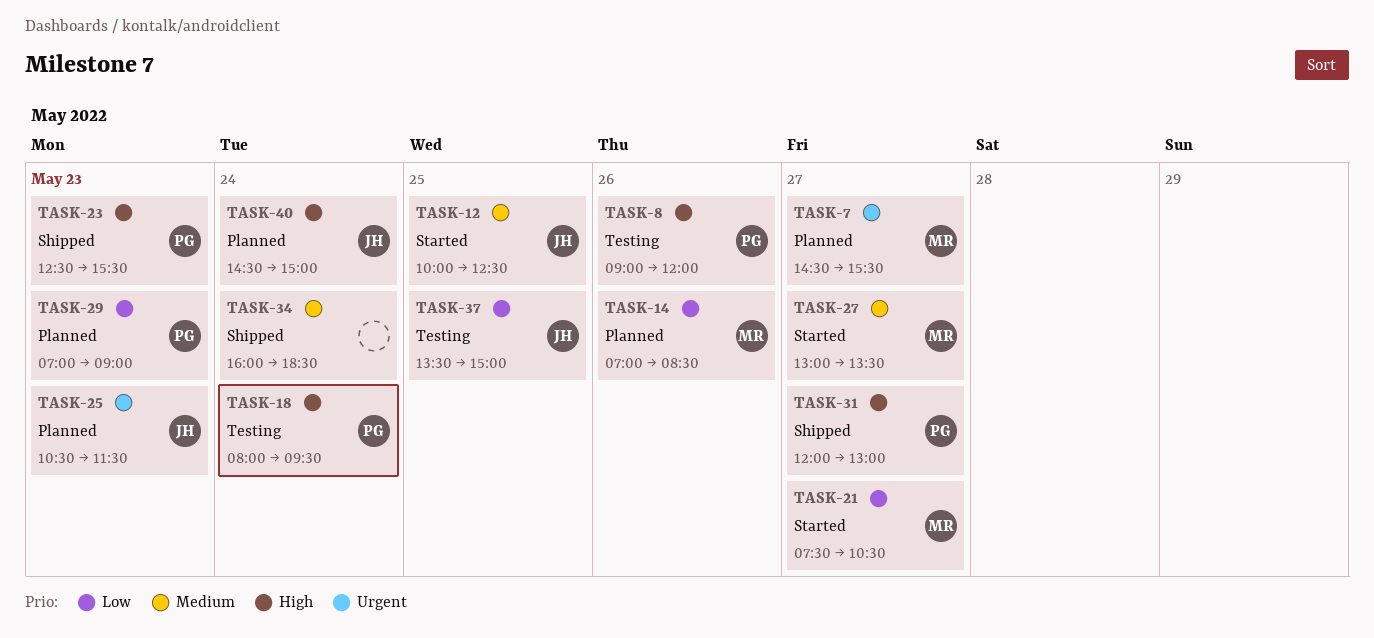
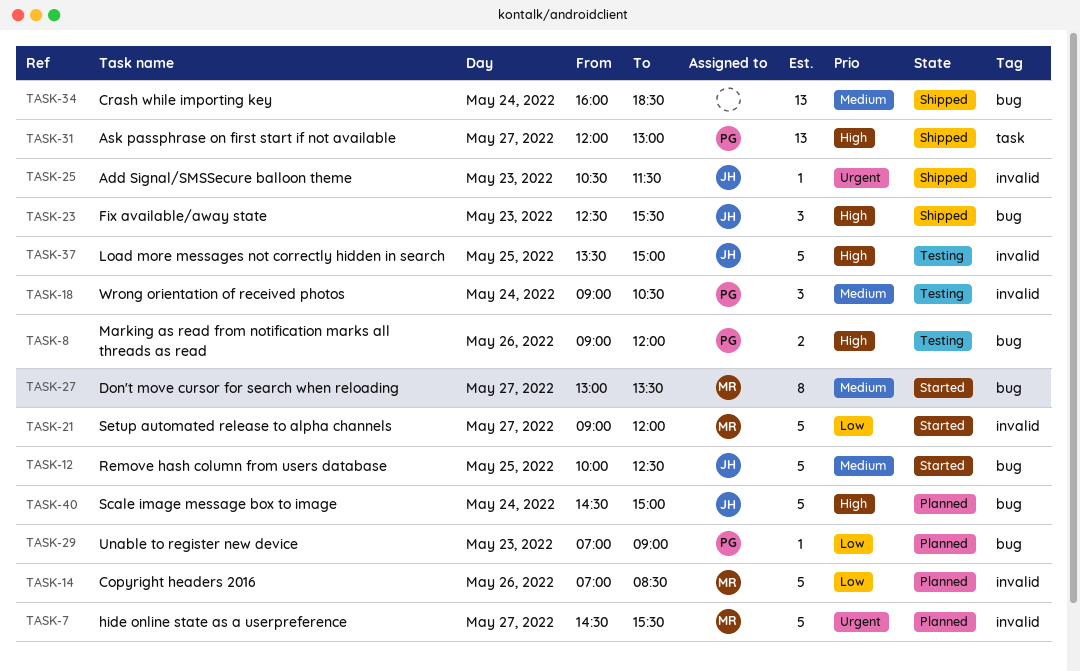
TASK-18, priority: High -> Medium
TASK-18, begins: 08:00 -> 09:00
TASK-18, ends: 09:30 -> 10:30
TASK-21, begins: 07:30 -> 09:00
TASK-21, ends: 10:30 -> 12:00
TASK-23, owner: PG -> JH
TASK-25, status: Planned -> Shipped
TASK-37, priority: Low -> High

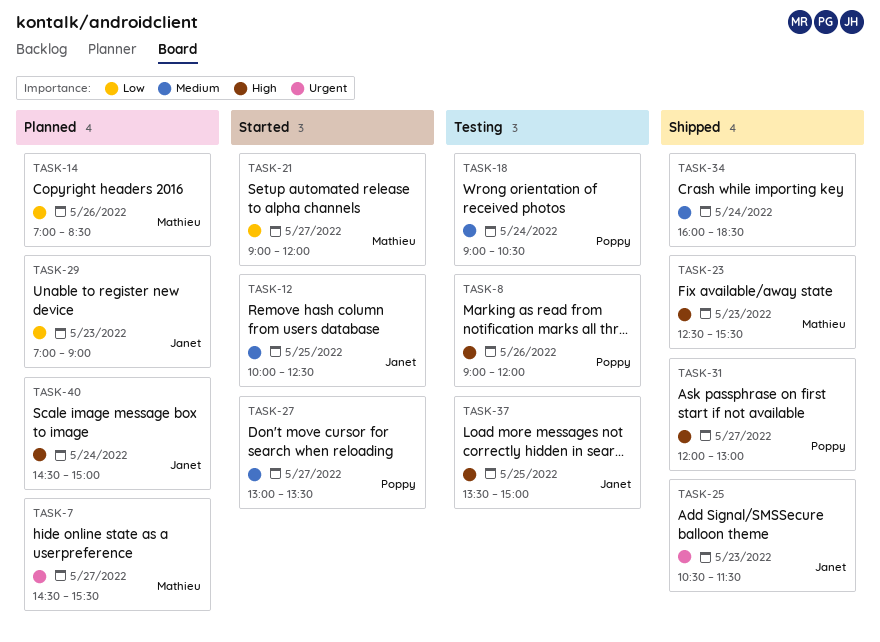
TASK-23, owner: Janet -> Mathieu
TASK-27, owner: Mathieu -> Poppy
TASK-29, owner: Poppy -> Janet

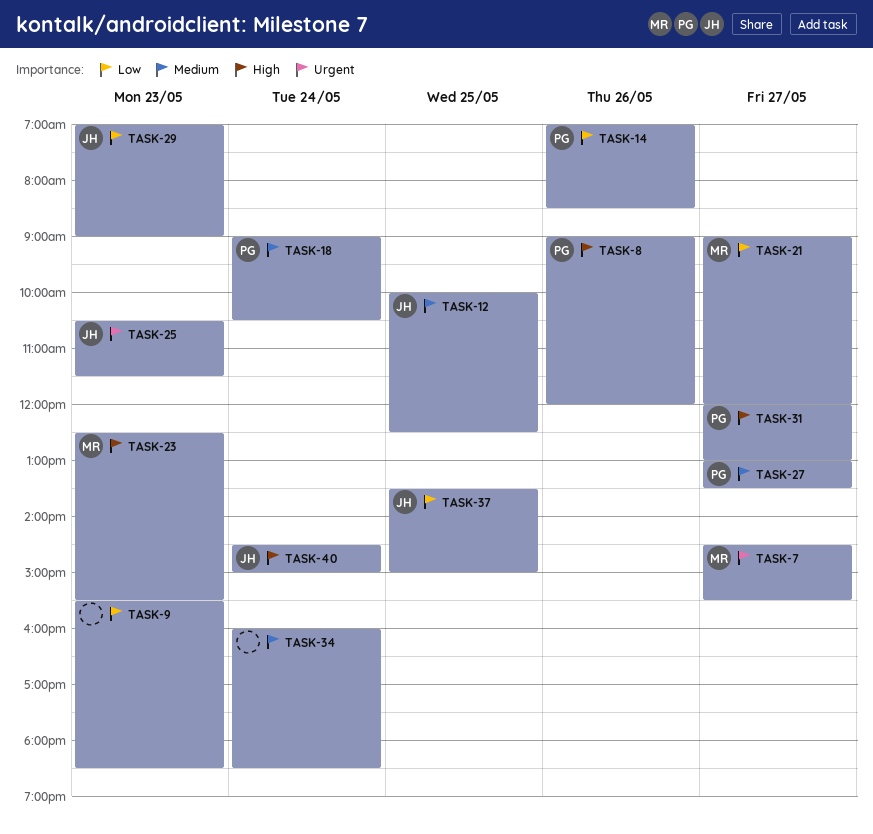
TASK-9: none -> present
TASK-14, owner: Mathieu -> Poppy
TASK-37, priority: High -> Low

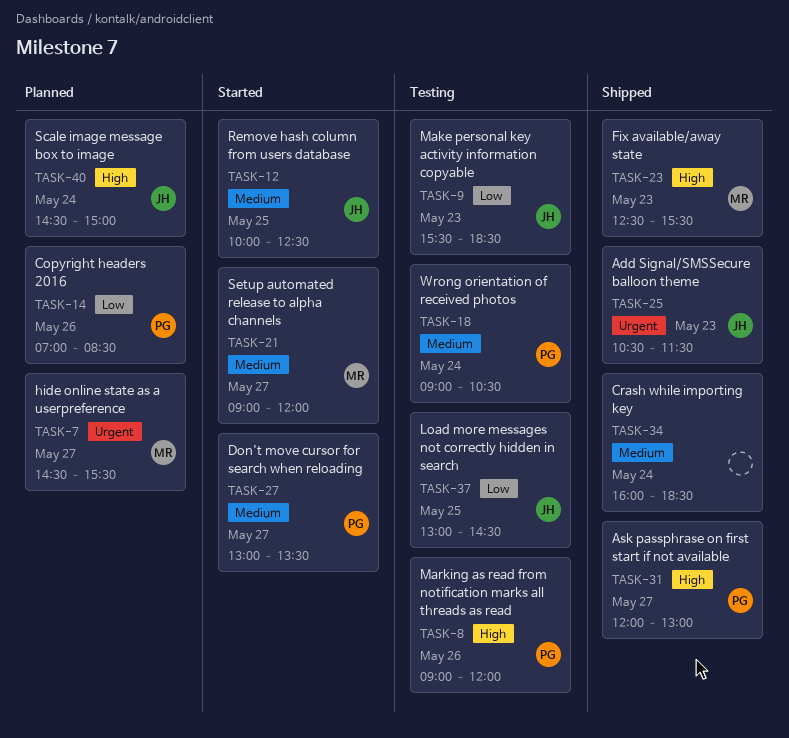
TASK-9, owner: none -> JH
TASK-21, priority: Low -> Medium
TASK-29: present -> none
TASK-37, begins: 13:30 -> 13:00
TASK-37, ends: 15:00 -> 14:30

